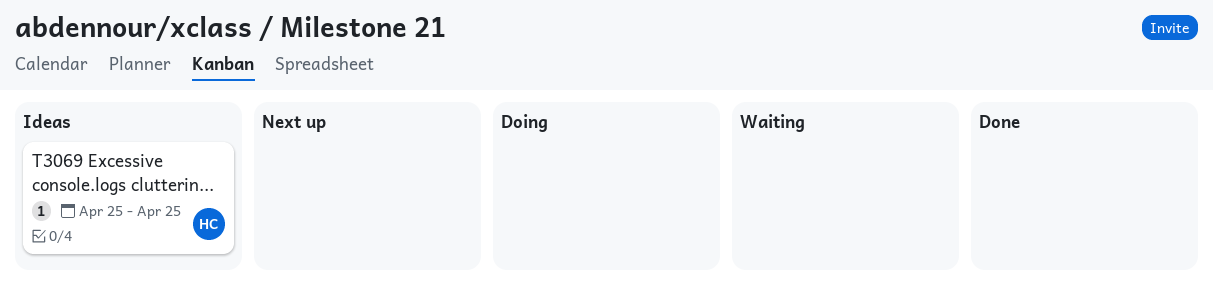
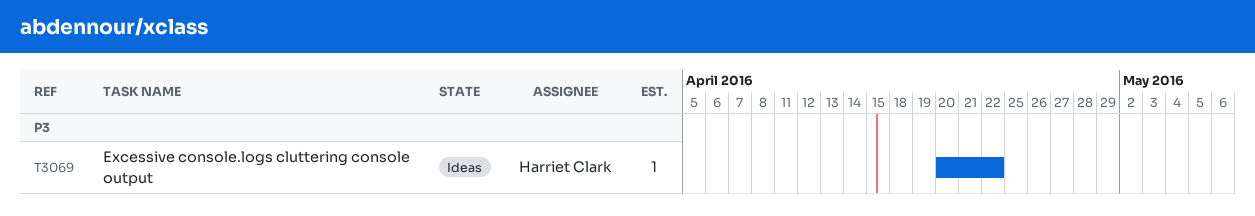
T3069, start: Apr 25 -> Apr 20
T3069, due: Apr 25 -> Apr 22

